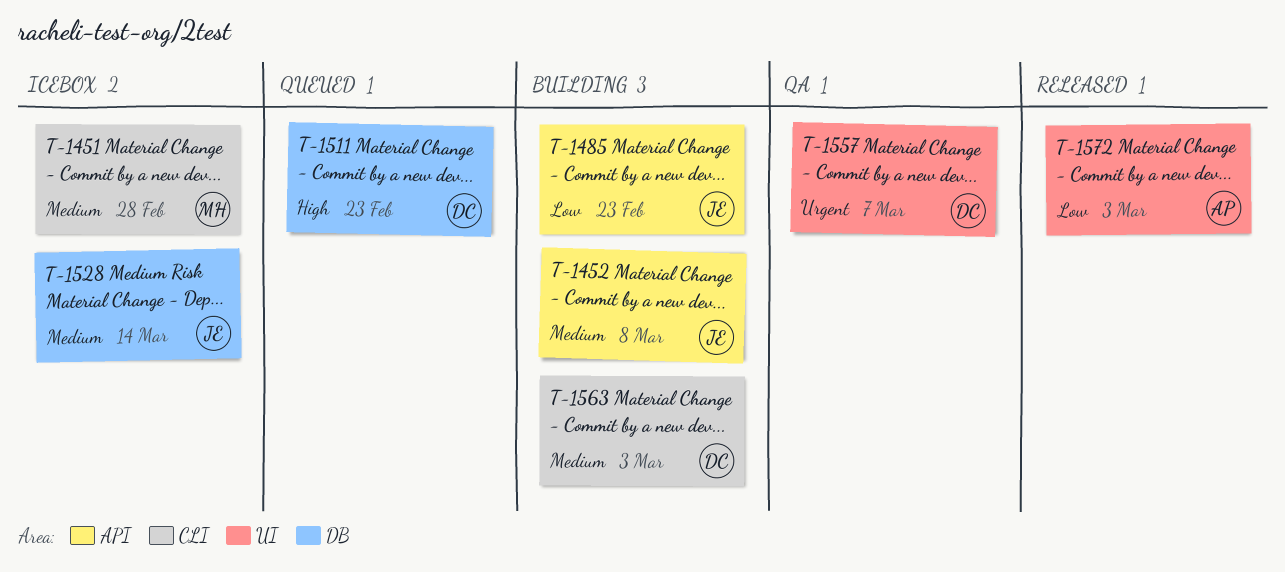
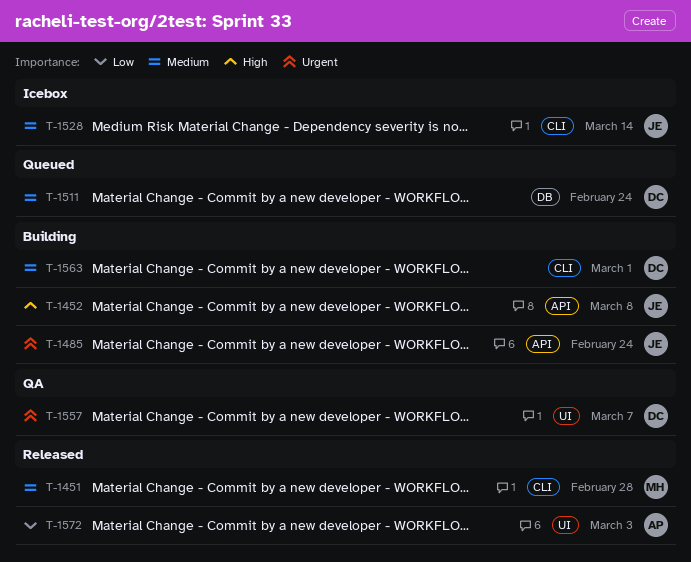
T-1451, status: Icebox -> Released
T-1452, priority: Medium -> High
T-1485, priority: Low -> Urgent
T-1485, due: Feb 23 -> Feb 24
T-1511, priority: High -> Medium
T-1511, due: Feb 23 -> Feb 24
T-1528, label: DB -> CLI
T-1563, due: Mar 3 -> Mar 1

